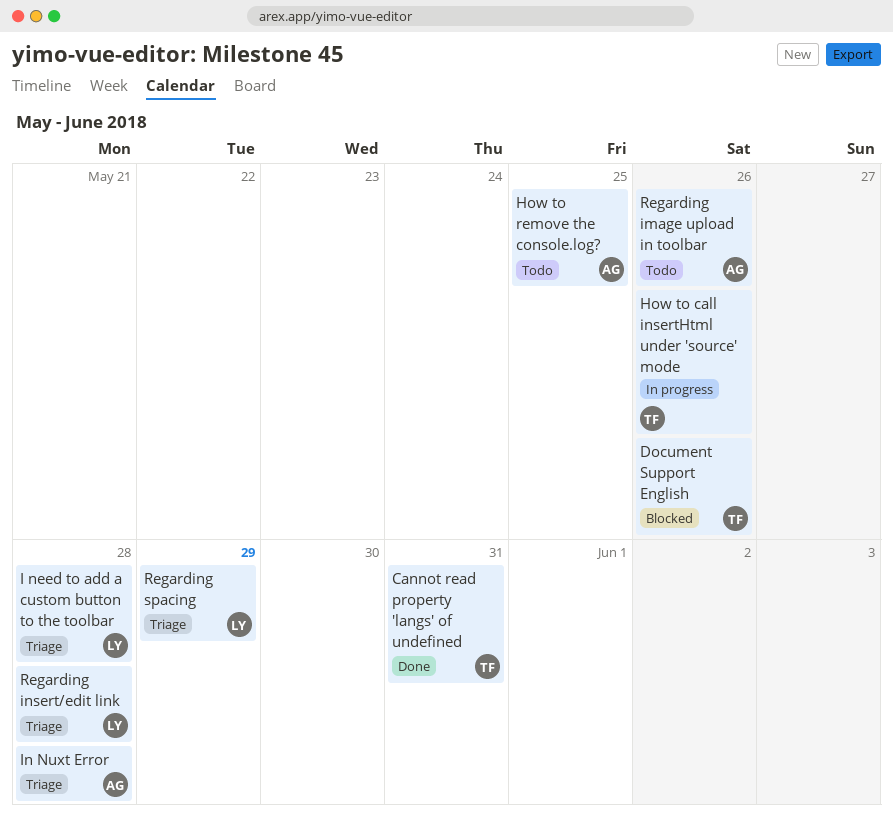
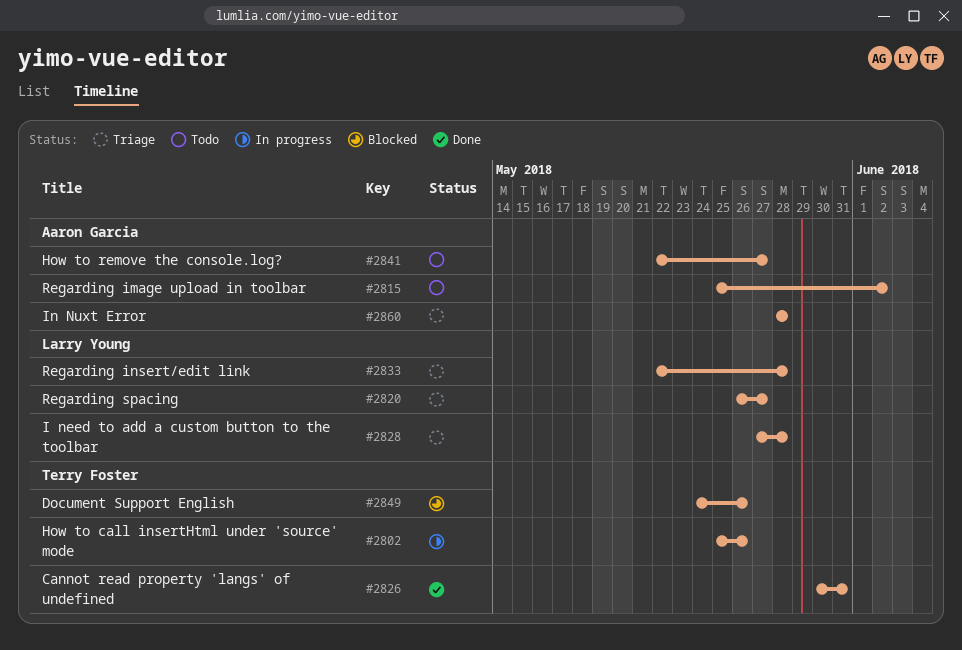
How to remove the console.log?, due: May 25 -> May 27
Regarding image upload in toolbar, due: May 26 -> Jun 2
Regarding spacing, due: May 29 -> May 27

